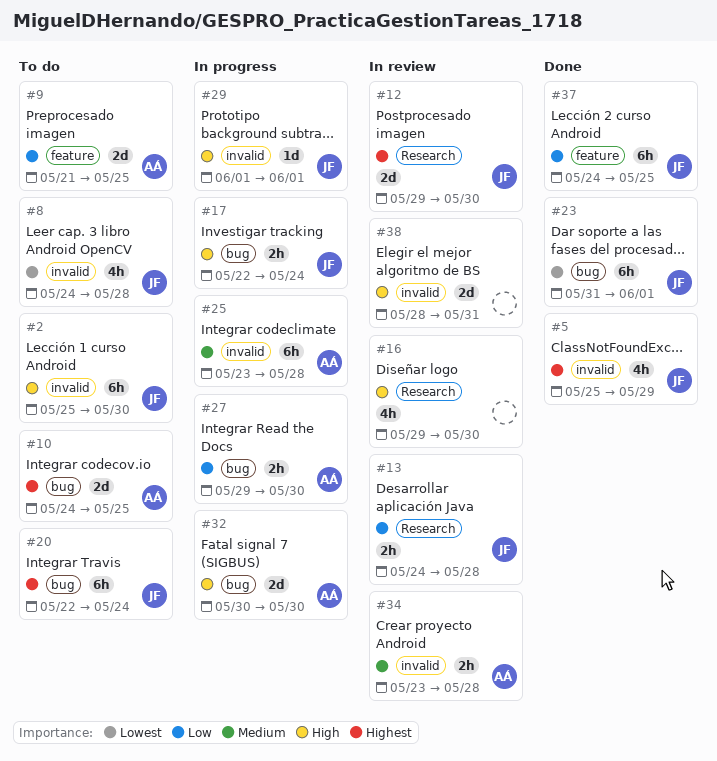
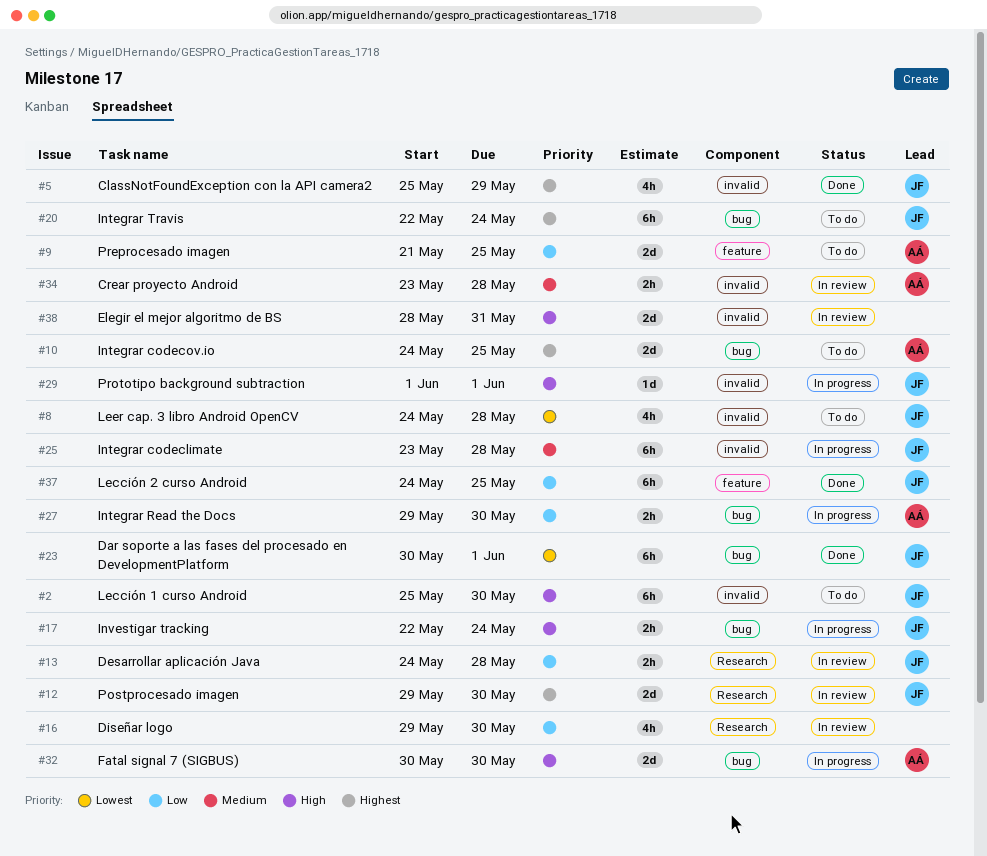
#16, priority: High -> Low
#23, start: May 31 -> May 30
#25, owner: AÁ -> JF

